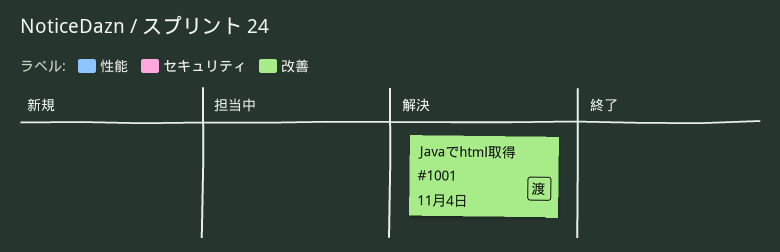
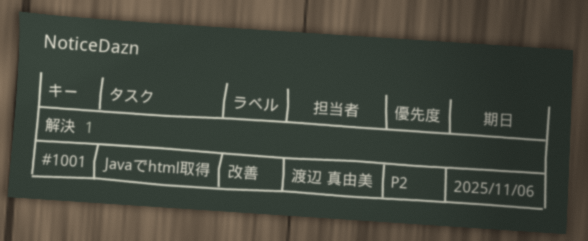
#1001, due: Nov 4 -> Nov 6

